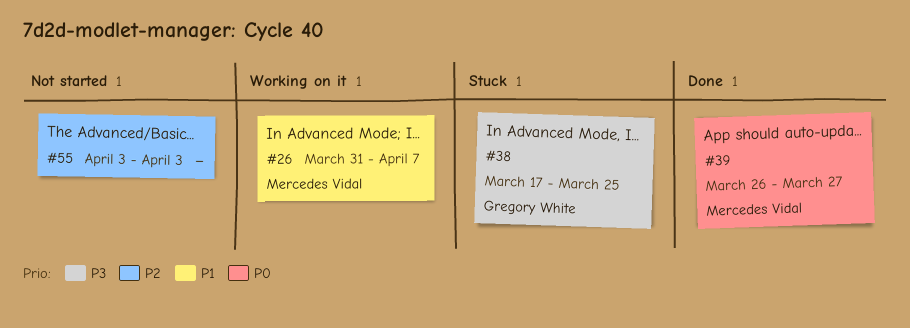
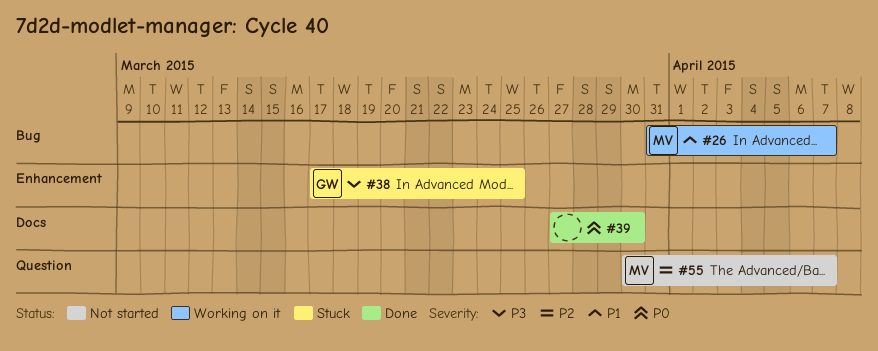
#39, owner: Mercedes Vidal -> none
#39, start: Mar 26 -> Mar 27
#39, due: Mar 27 -> Mar 30
#55, owner: none -> Mercedes Vidal
#55, start: Apr 3 -> Mar 30
#55, due: Apr 3 -> Apr 7

